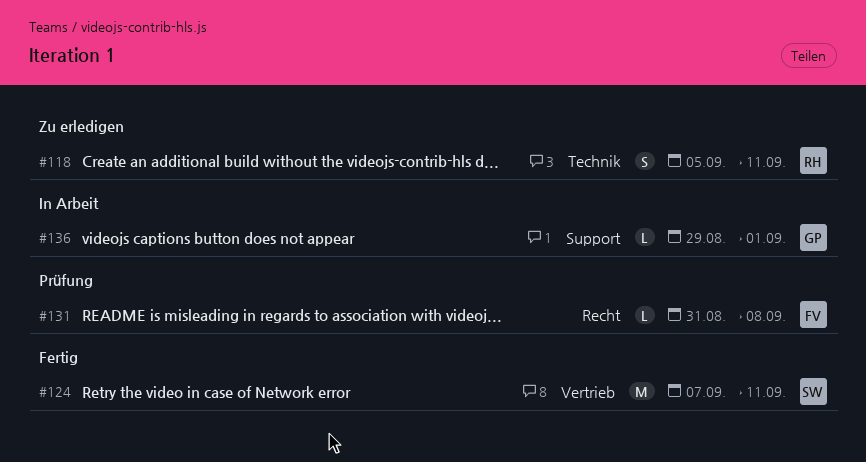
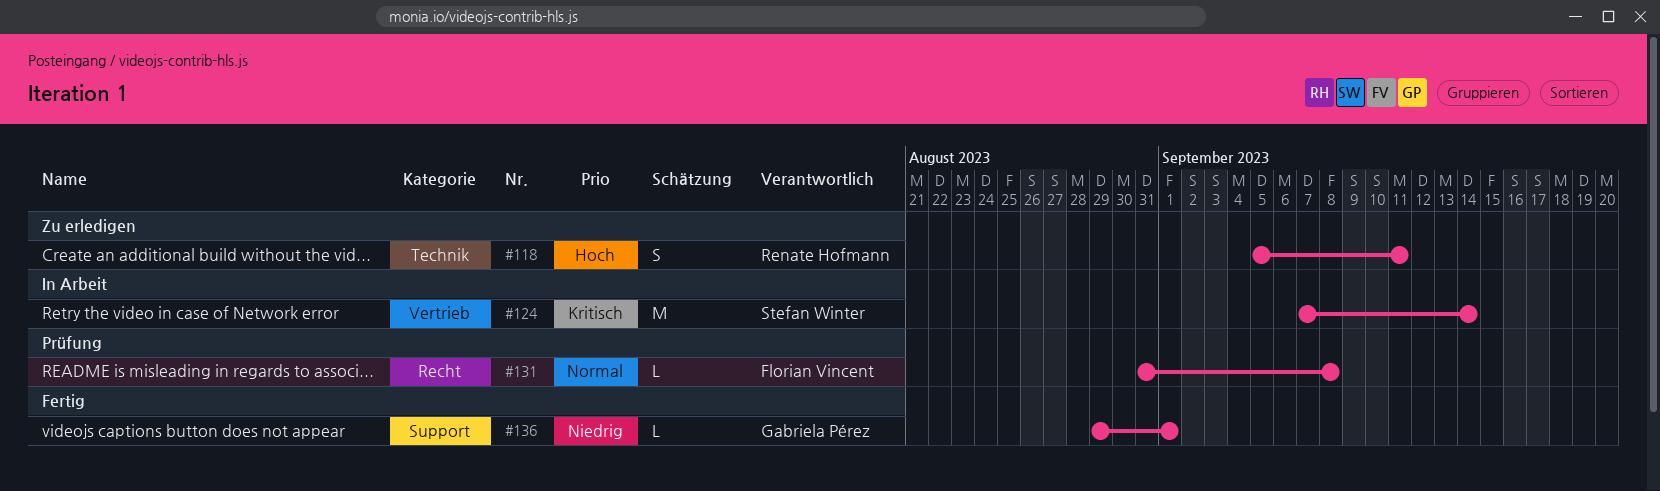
#124, status: Fertig -> In Arbeit
#124, due: Sep 11 -> Sep 14
#136, status: In Arbeit -> Fertig

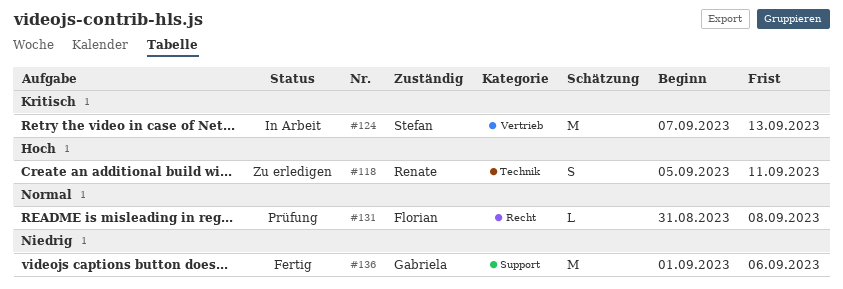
#124, due: Sep 14 -> Sep 13
#136, estimate: L -> M
#136, start: Aug 29 -> Sep 1
#136, due: Sep 1 -> Sep 6

